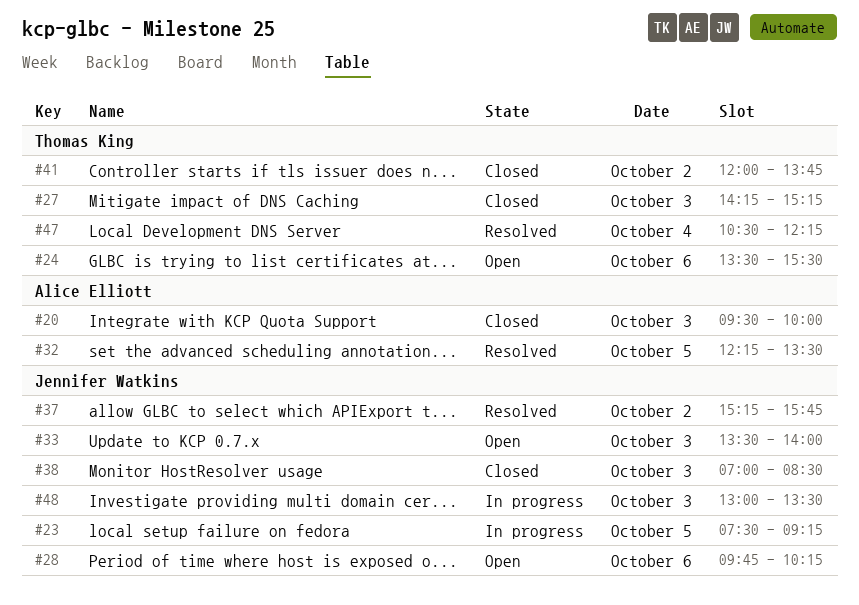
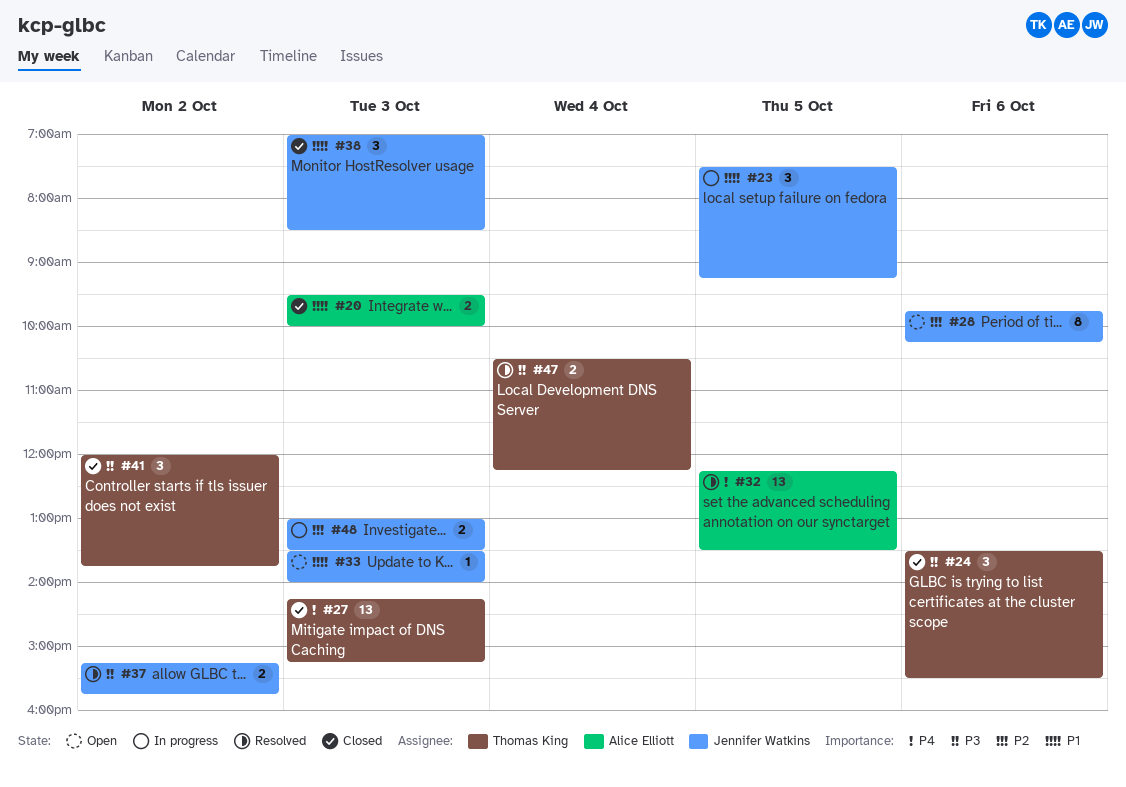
#24, status: Open -> Closed

